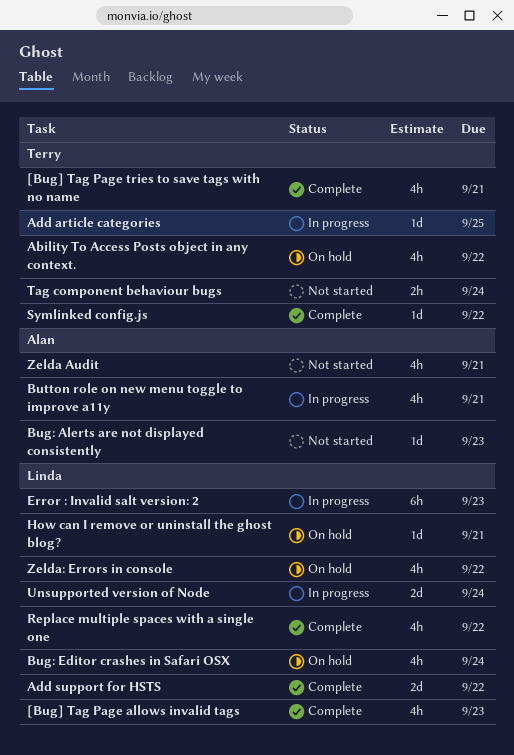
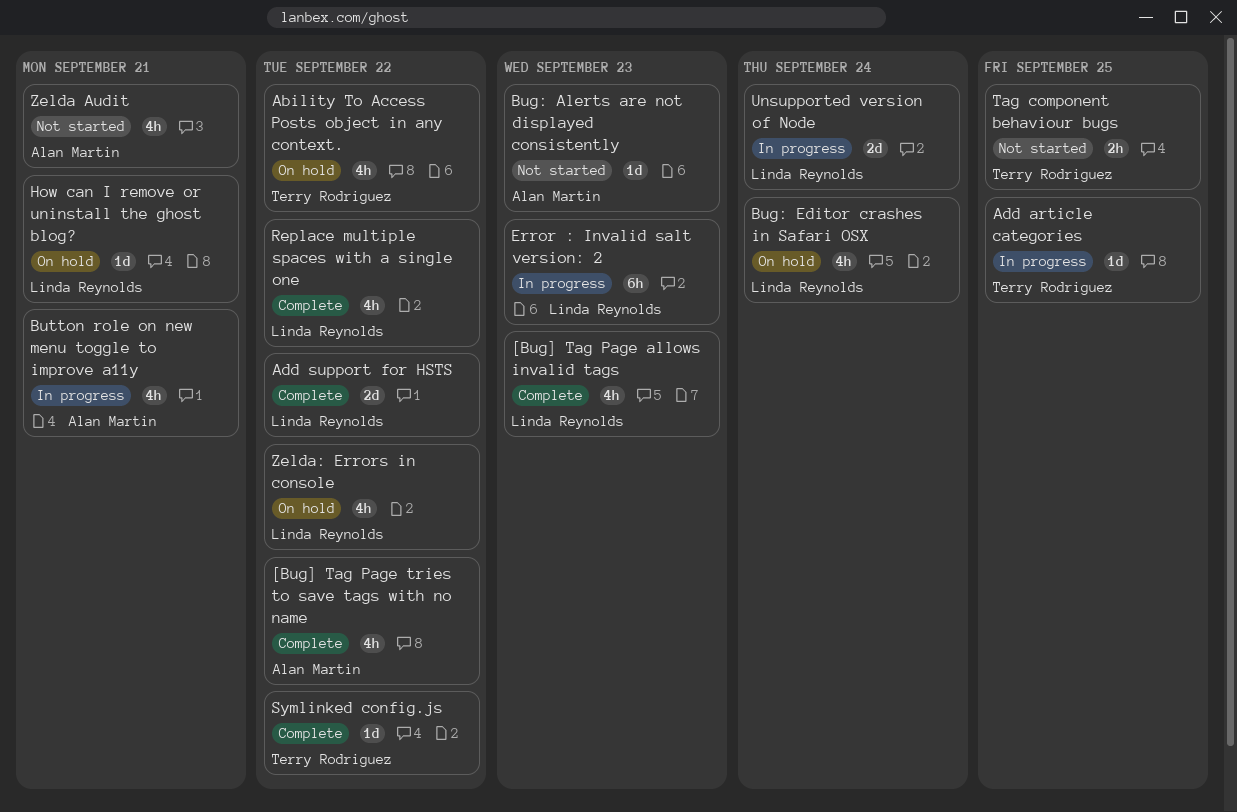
[Bug] Tag Page tries to save tags with no name, owner: Terry Rodriguez -> Alan Martin
[Bug] Tag Page tries to save tags with no name, due: Sep 21 -> Sep 22
Tag component behaviour bugs, due: Sep 24 -> Sep 25

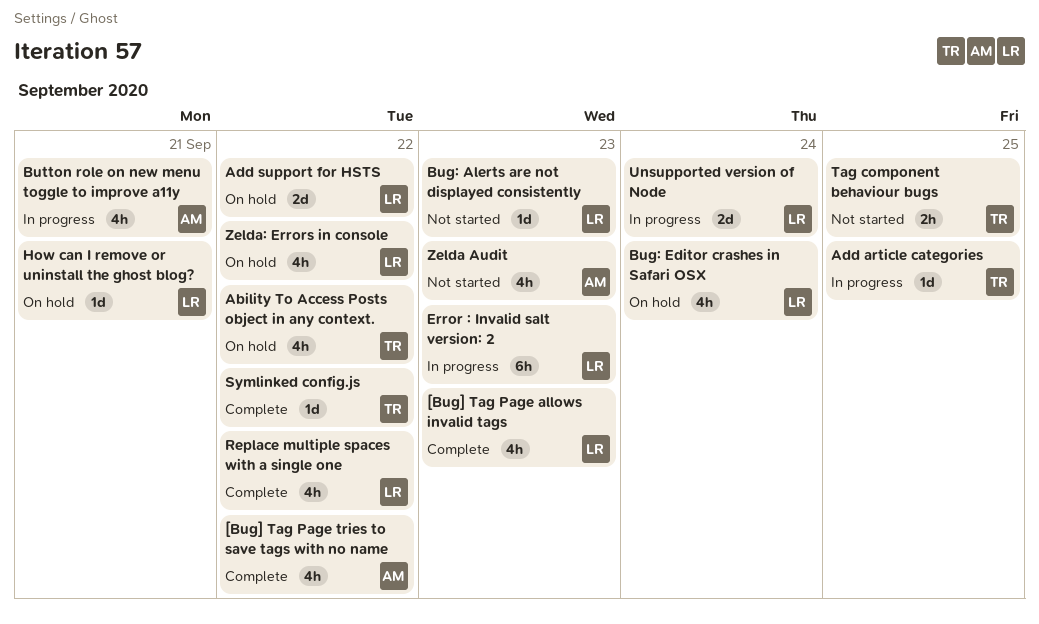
Add support for HSTS, status: Complete -> On hold
Bug: Alerts are not displayed consistently, owner: Alan Martin -> Linda Reynolds
Zelda Audit, due: Sep 21 -> Sep 23

